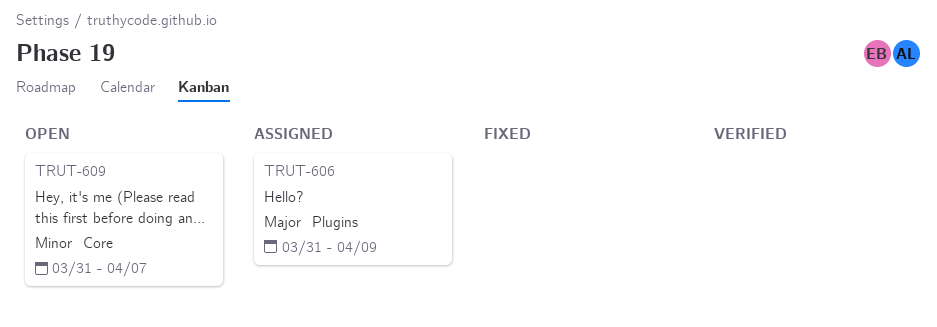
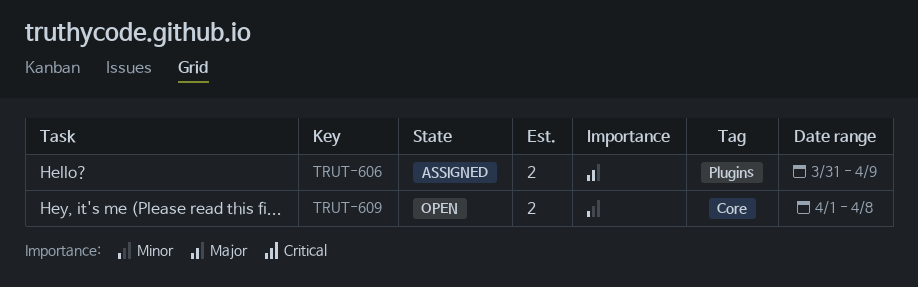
TRUT-609, start: Mar 31 -> Apr 1
TRUT-609, due: Apr 7 -> Apr 8

